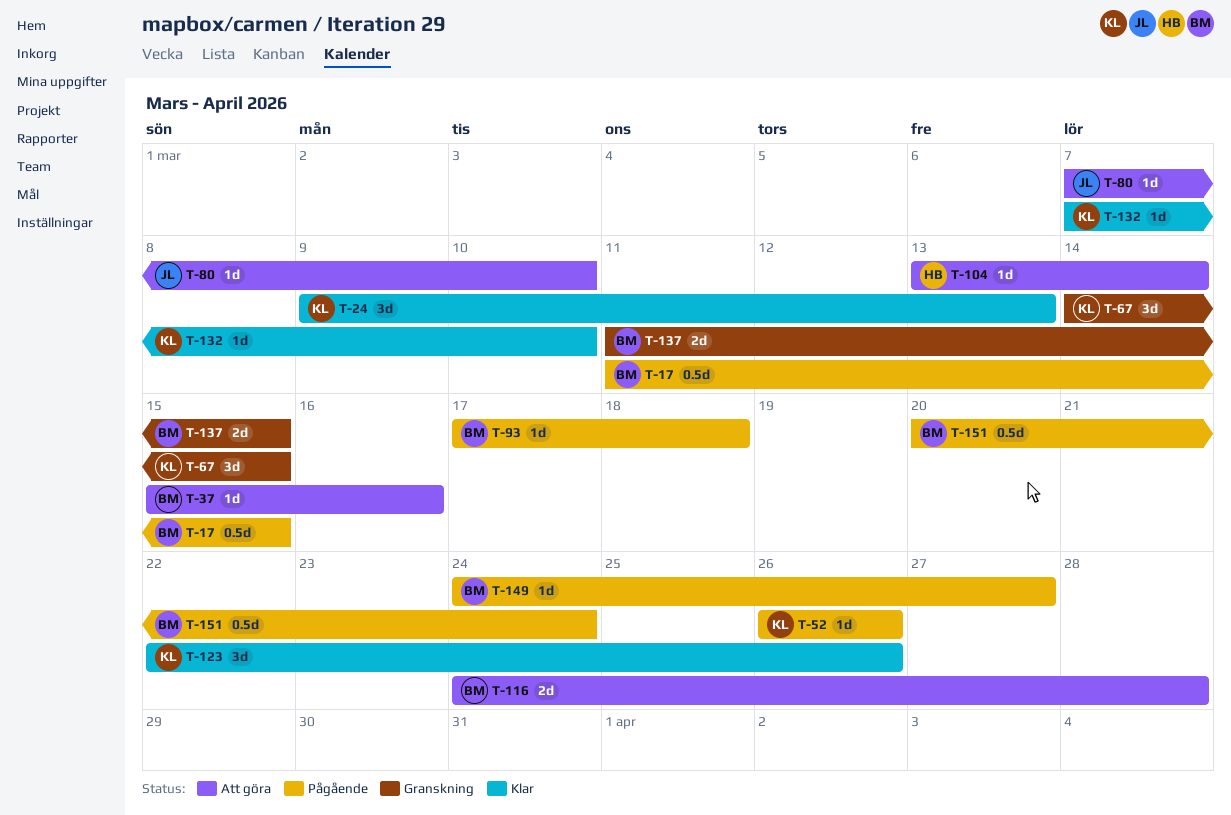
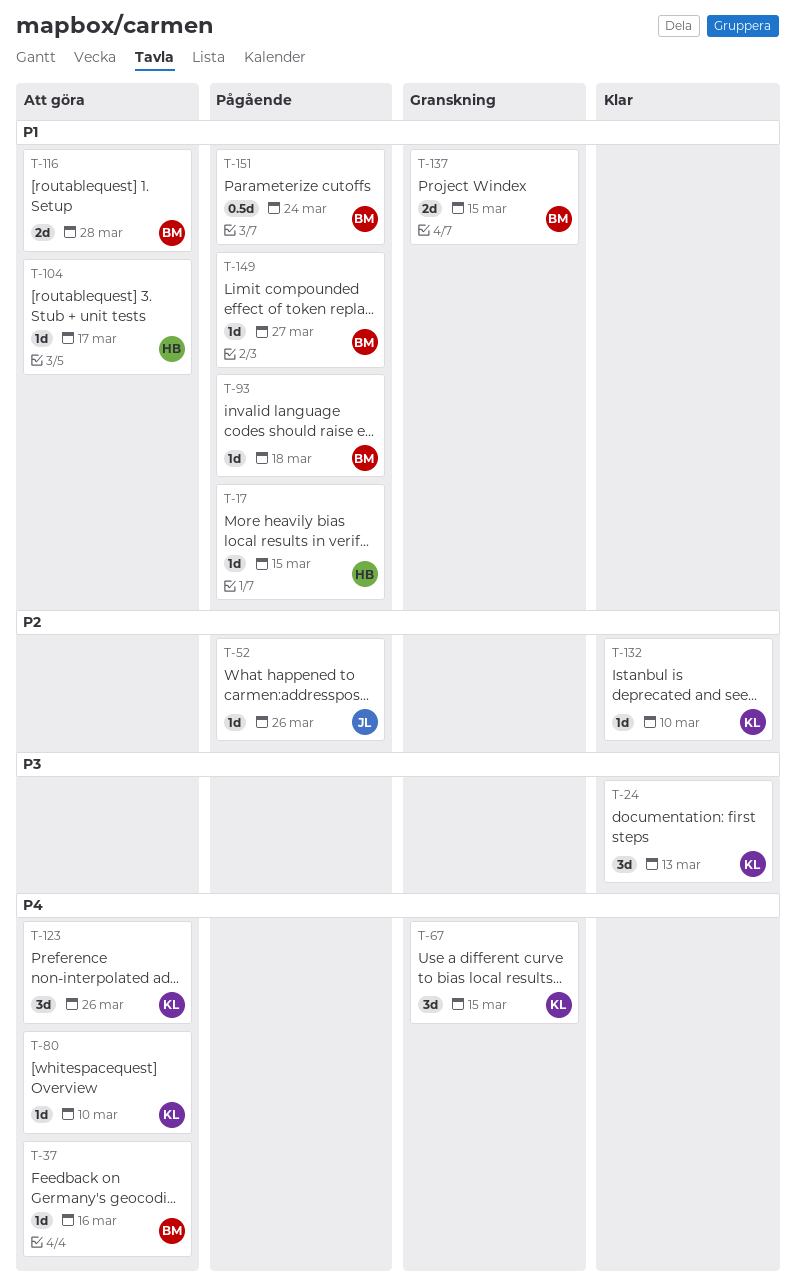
T-17, owner: BM -> HB
T-17, estimate: 0.5d -> 1d
T-52, owner: KL -> JL
T-80, owner: JL -> KL
T-104, due: Mar 14 -> Mar 17
T-123, status: Klar -> Att göra

